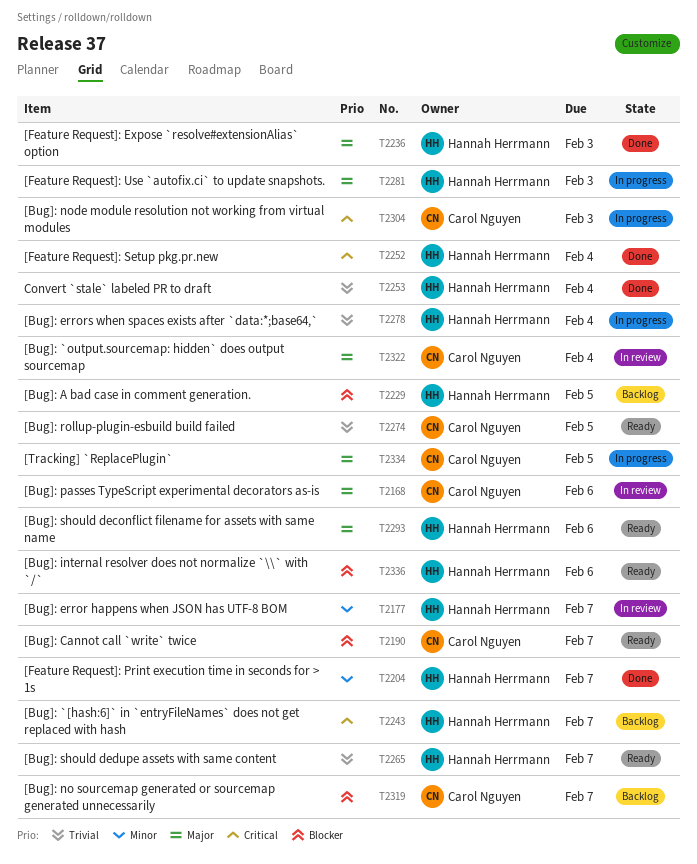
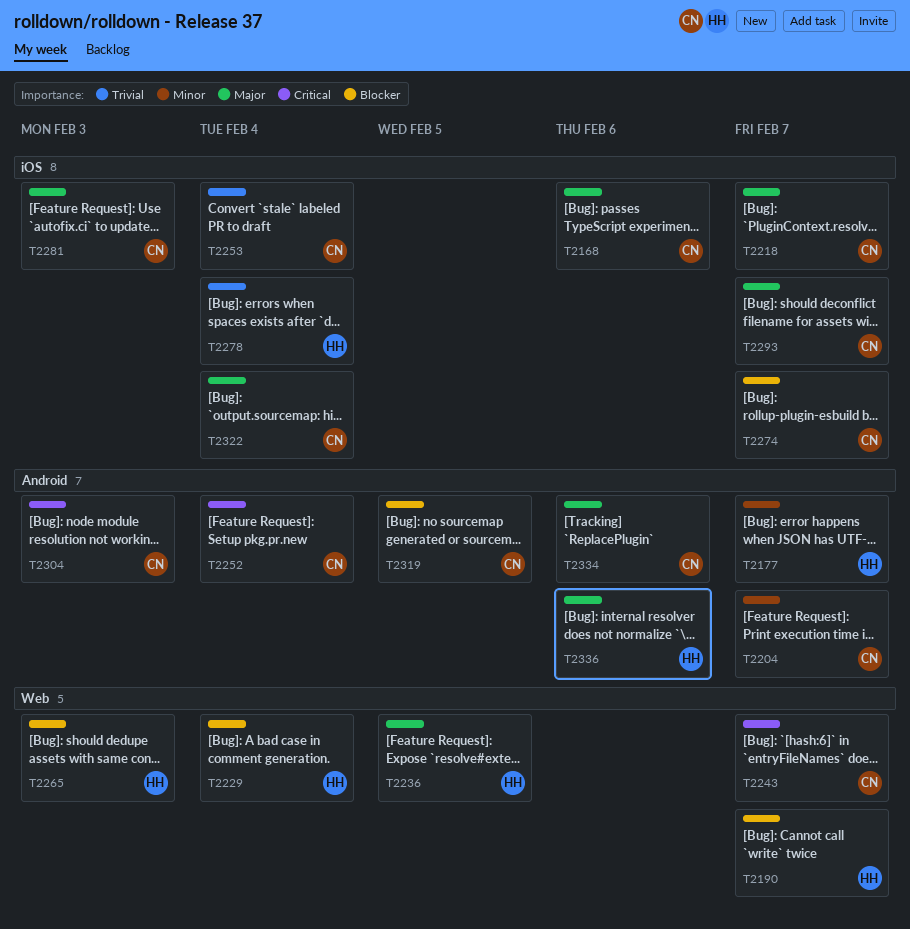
T2190, owner: Carol Nguyen -> Hannah Herrmann
T2204, owner: Hannah Herrmann -> Carol Nguyen
T2218: none -> present
T2229, due: Feb 5 -> Feb 4
T2236, due: Feb 3 -> Feb 5
T2243, owner: Hannah Herrmann -> Carol Nguyen
T2252, owner: Hannah Herrmann -> Carol Nguyen
T2253, owner: Hannah Herrmann -> Carol Nguyen
T2265, priority: Trivial -> Blocker
T2265, due: Feb 7 -> Feb 3
T2274, priority: Trivial -> Blocker
T2274, due: Feb 5 -> Feb 7
T2281, owner: Hannah Herrmann -> Carol Nguyen
T2293, owner: Hannah Herrmann -> Carol Nguyen
T2293, due: Feb 6 -> Feb 7
T2319, due: Feb 7 -> Feb 5
T2334, due: Feb 5 -> Feb 6
T2336, priority: Blocker -> Major

